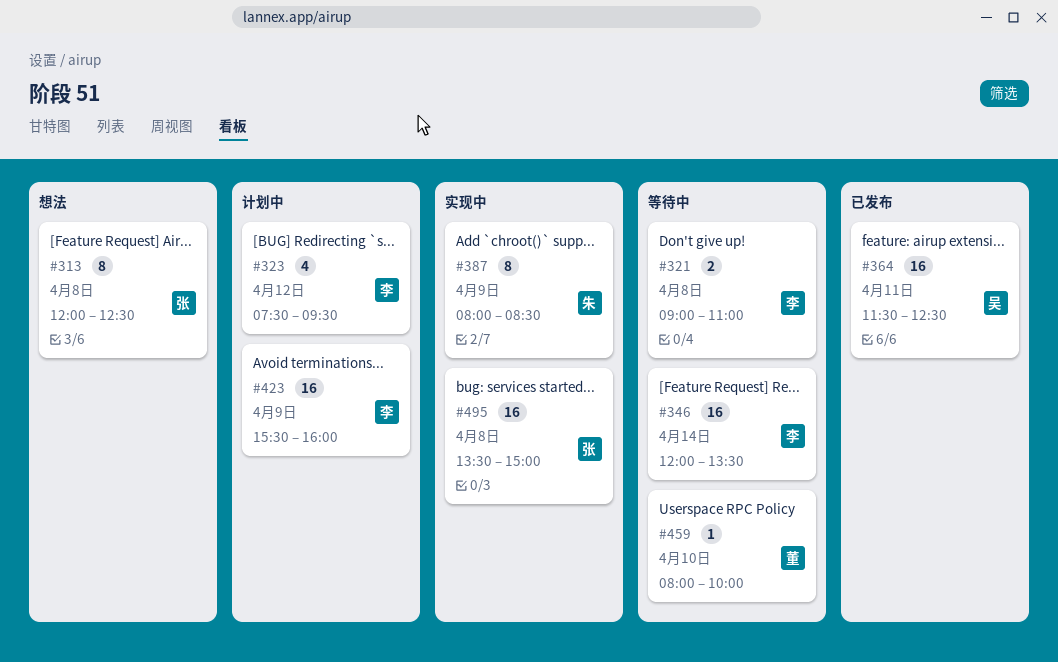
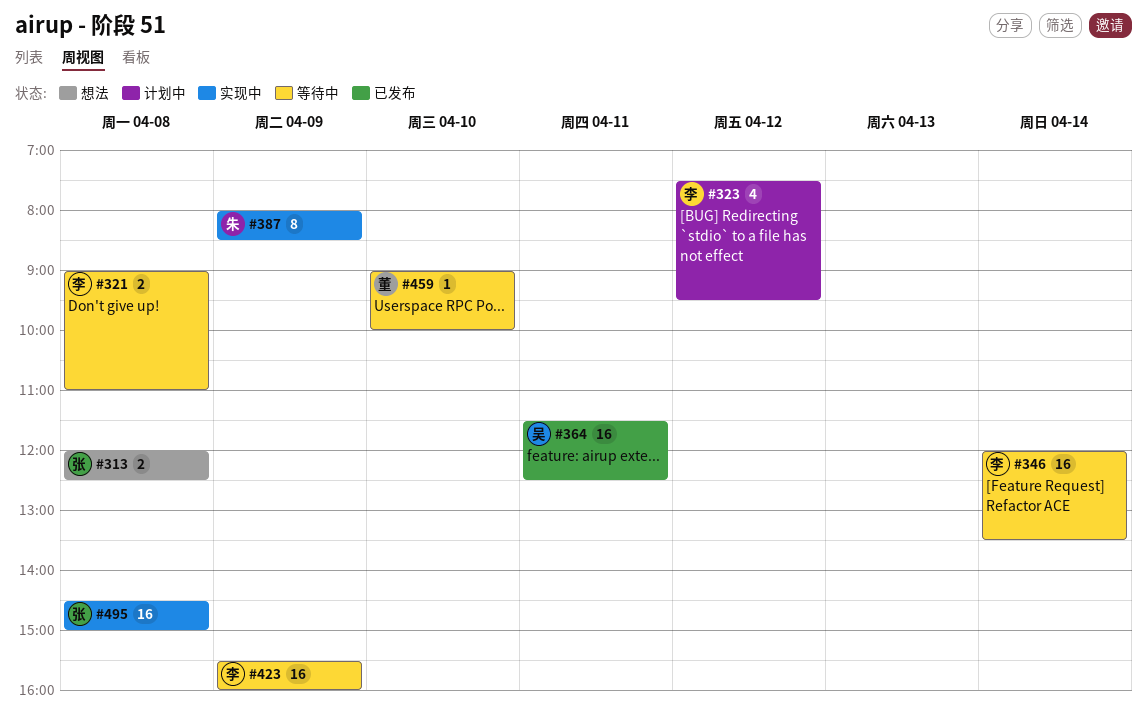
#313, estimate: 8 -> 2
#423, status: 计划中 -> 等待中
#459, begins: 08:00 -> 09:00
#495, begins: 13:30 -> 14:30

